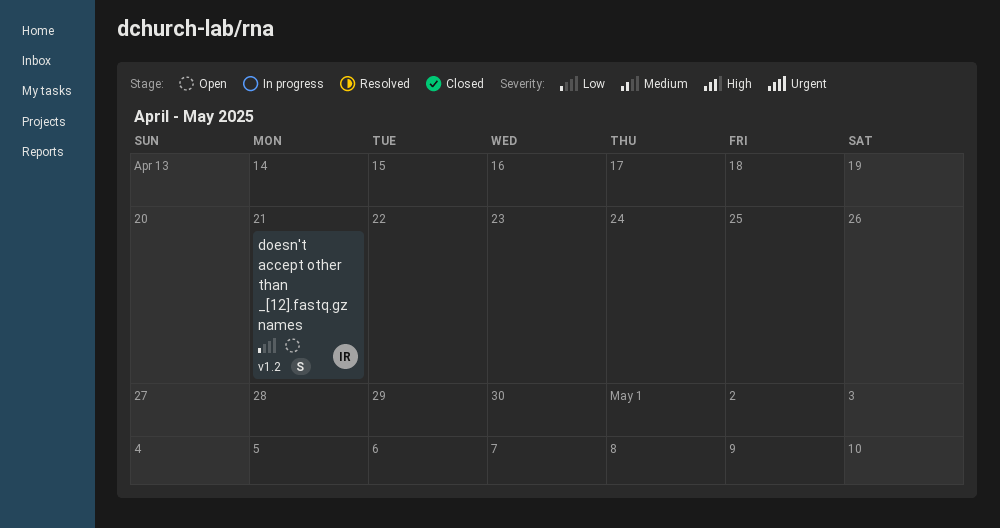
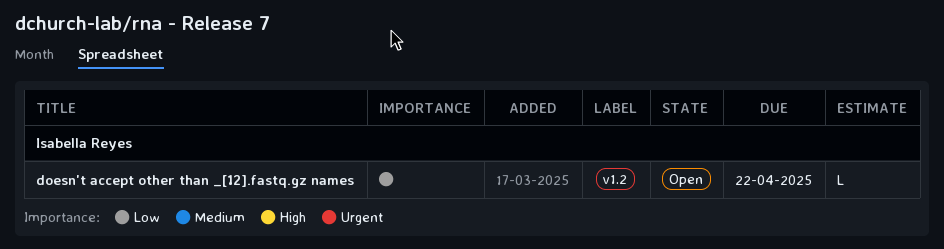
doesn't accept other than _[12].fastq.gz names, estimate: S -> L
doesn't accept other than _[12].fastq.gz names, due: Apr 21 -> Apr 22

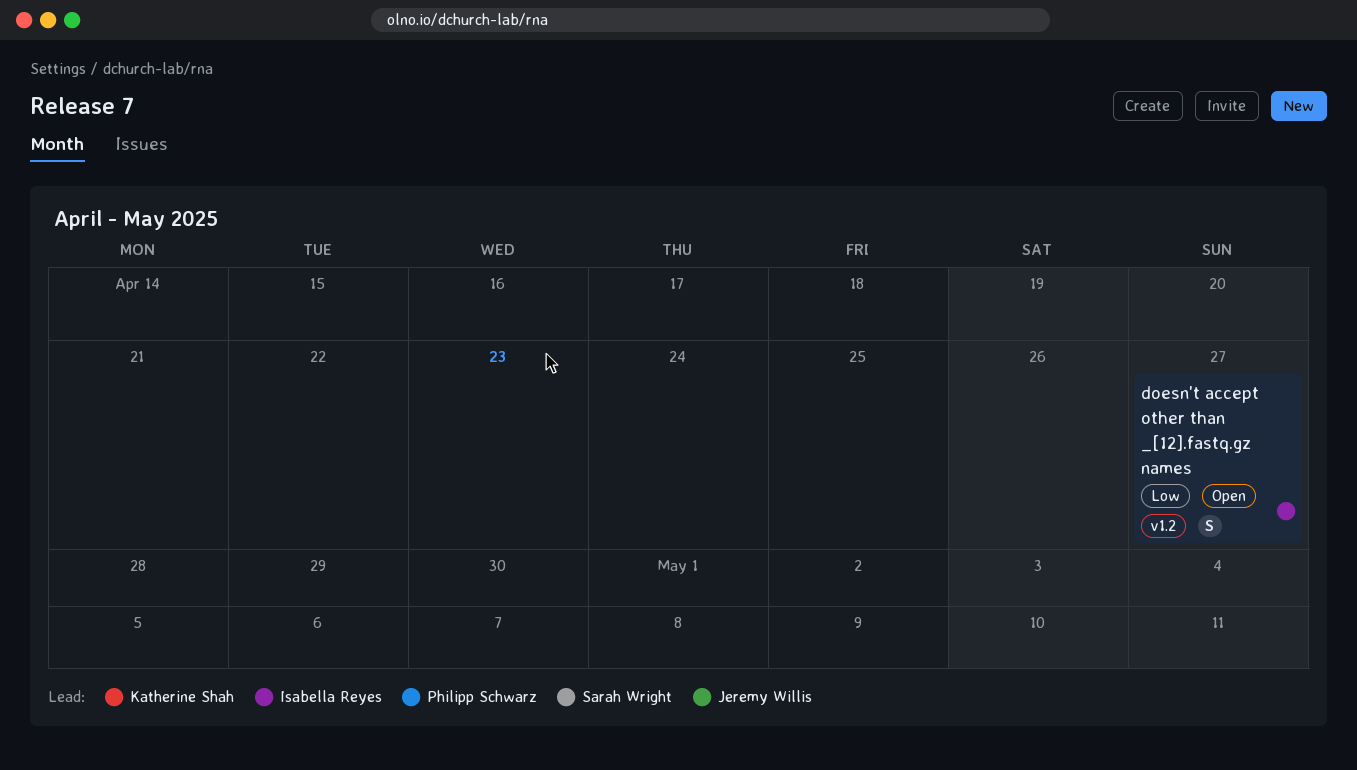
doesn't accept other than _[12].fastq.gz names, estimate: L -> S
doesn't accept other than _[12].fastq.gz names, due: Apr 22 -> Apr 27

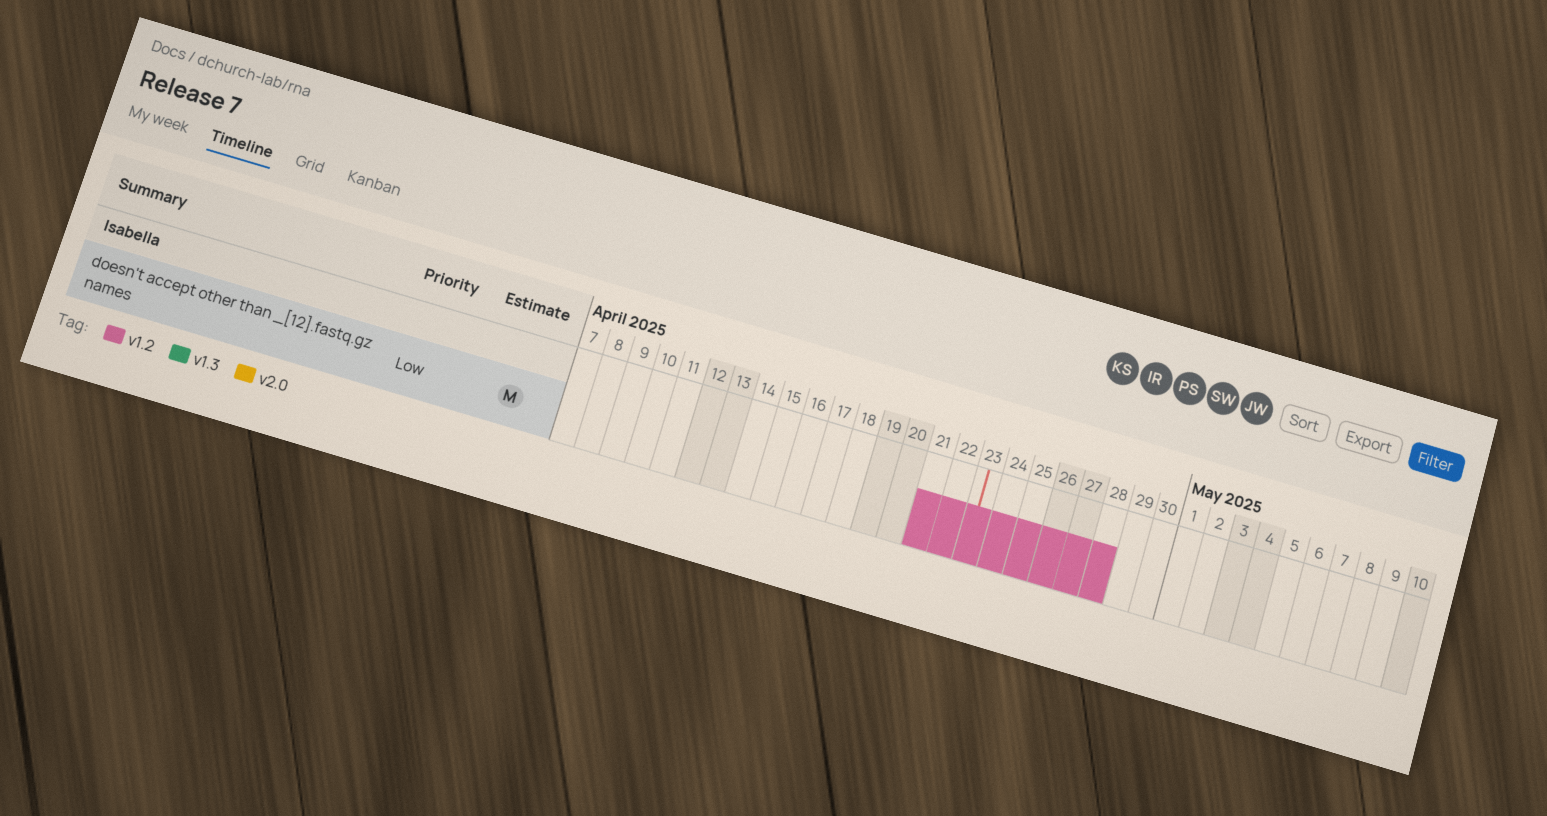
doesn't accept other than _[12].fastq.gz names, estimate: S -> M
doesn't accept other than _[12].fastq.gz names, due: Apr 27 -> Apr 28

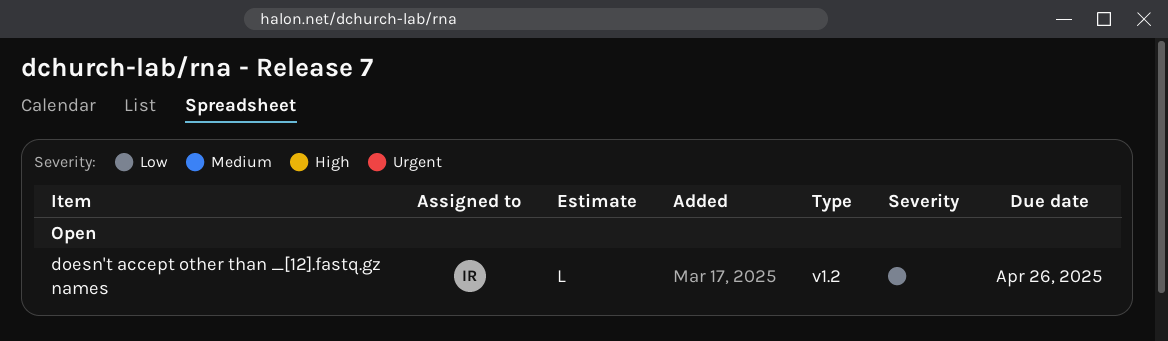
doesn't accept other than _[12].fastq.gz names, estimate: M -> L
doesn't accept other than _[12].fastq.gz names, due: Apr 28 -> Apr 26

